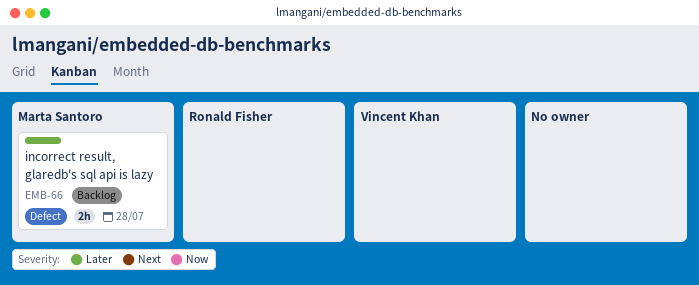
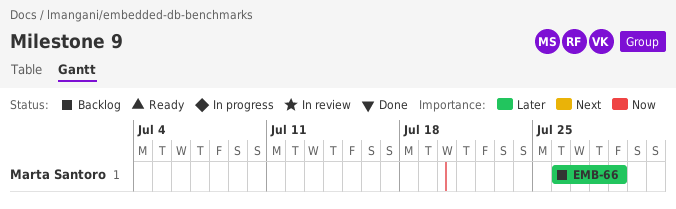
EMB-66, due: Jul 28 -> Jul 29

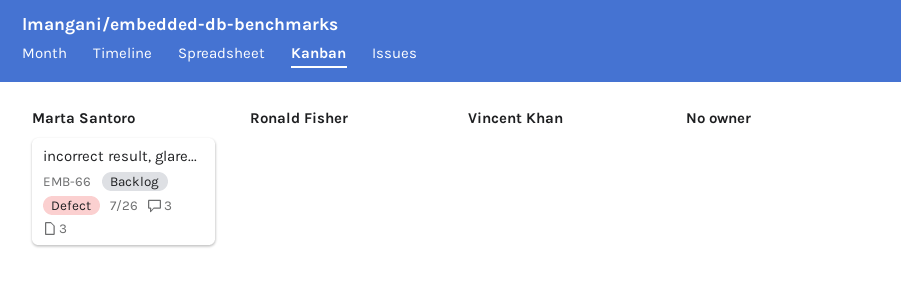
EMB-66, due: Jul 29 -> Jul 26

